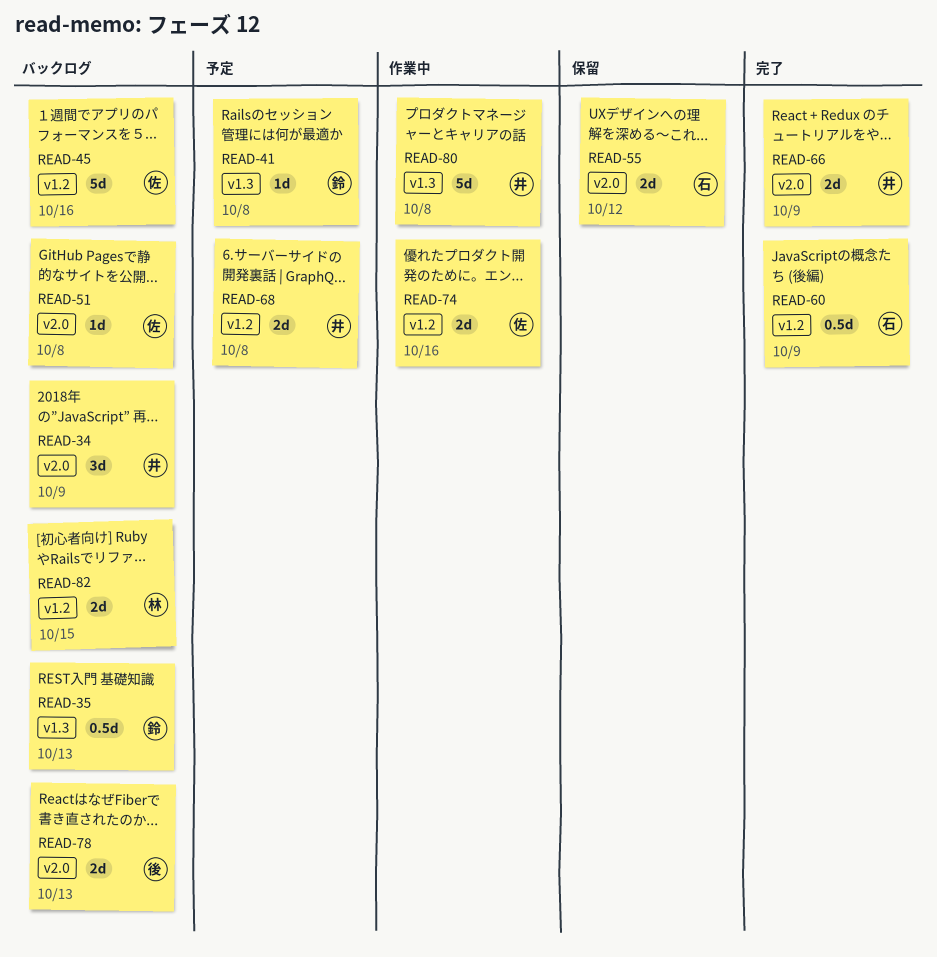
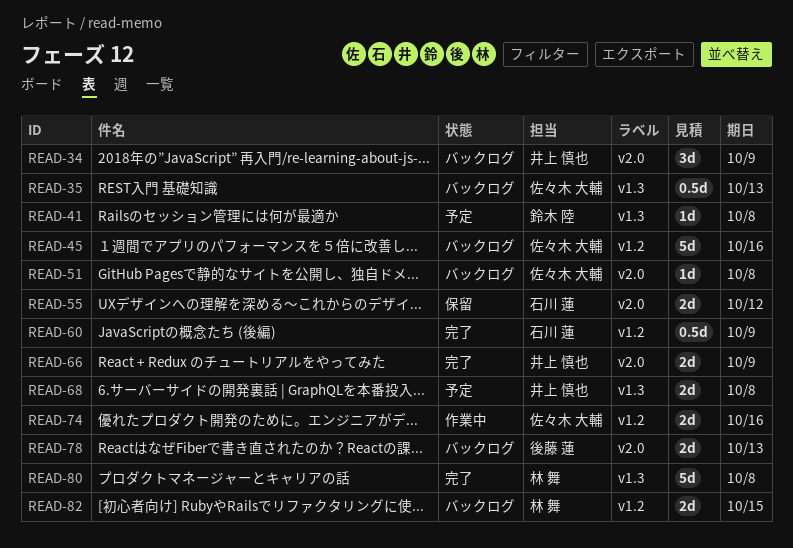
READ-35, owner: 鈴木 陸 -> 佐々木 大輔
READ-68, label: v1.2 -> v1.3
READ-80, status: 作業中 -> 完了
READ-80, owner: 井上 慎也 -> 林 舞

